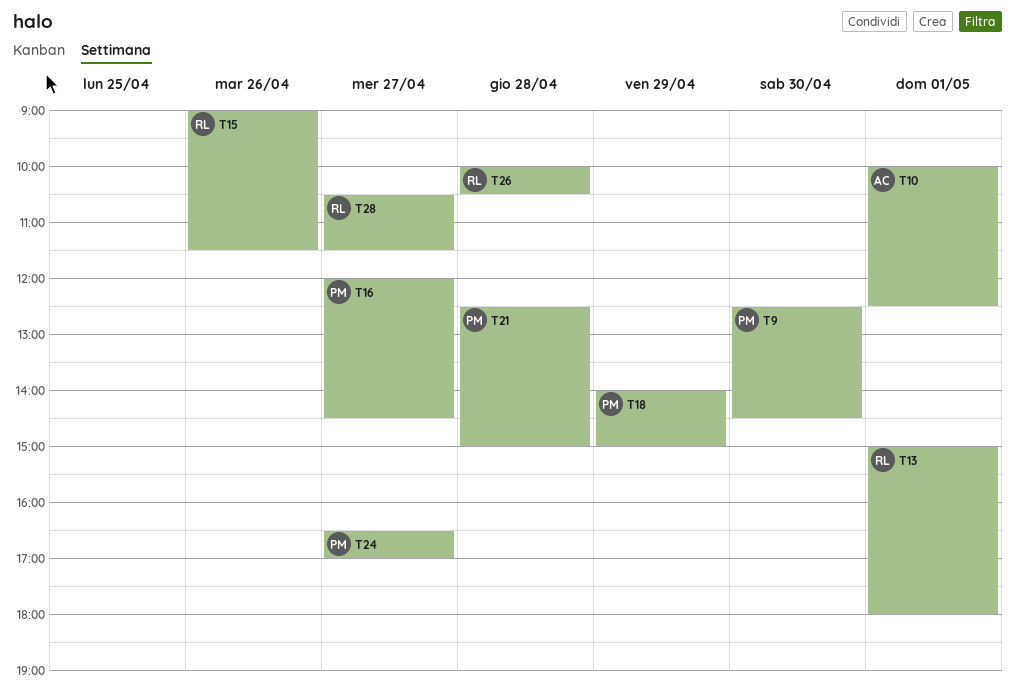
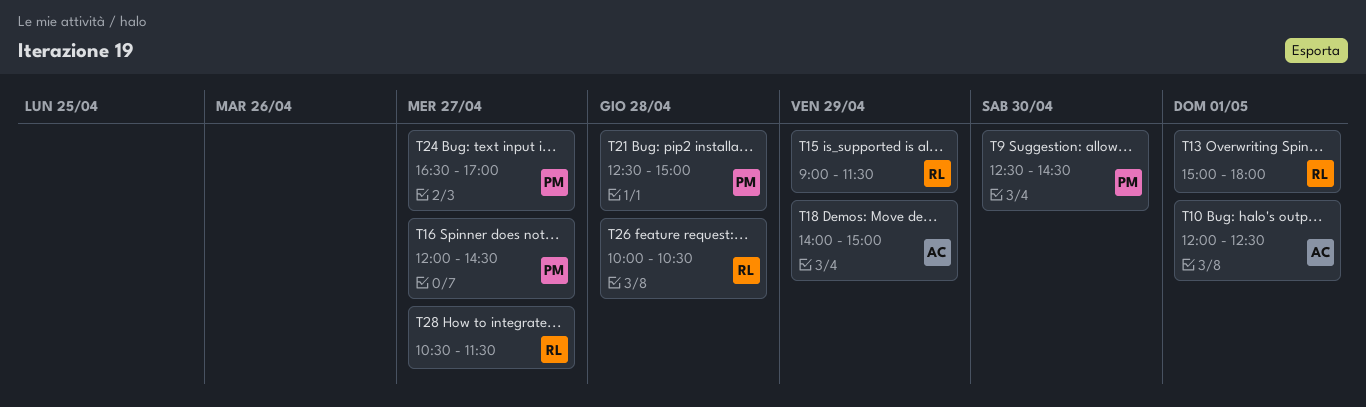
T10, begins: 10:00 -> 12:00
T15, day: Apr 26 -> Apr 29
T18, owner: PM -> AC

